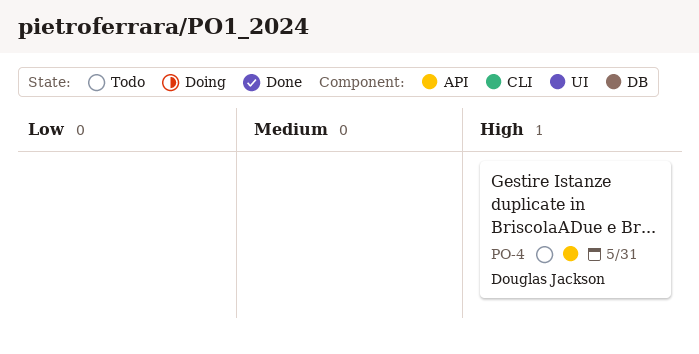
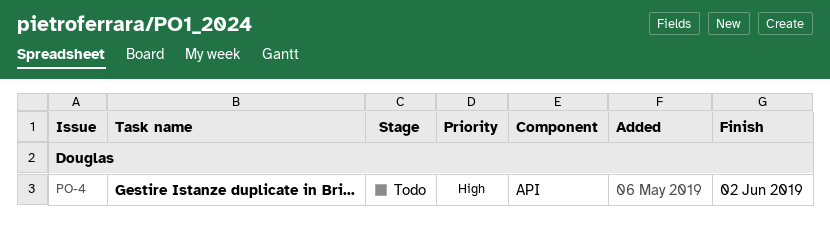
PO-4, due: May 31 -> Jun 2

